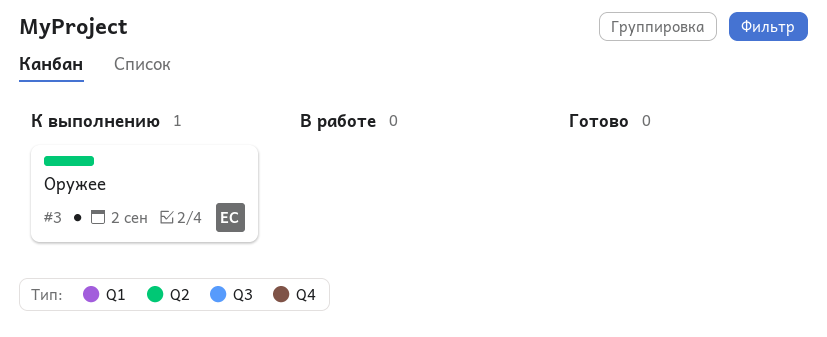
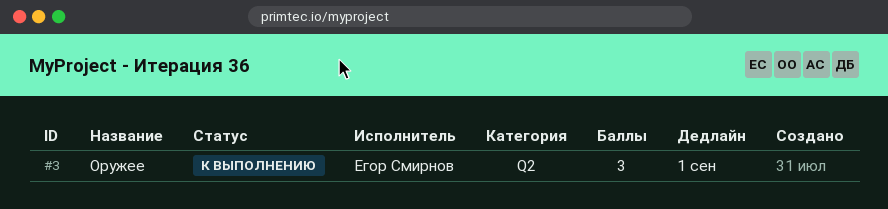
#3, estimate: 1 -> 3
#3, due: Sep 2 -> Sep 1

